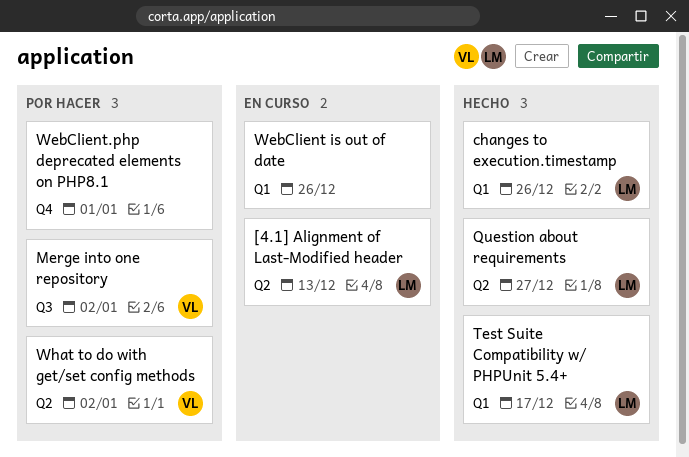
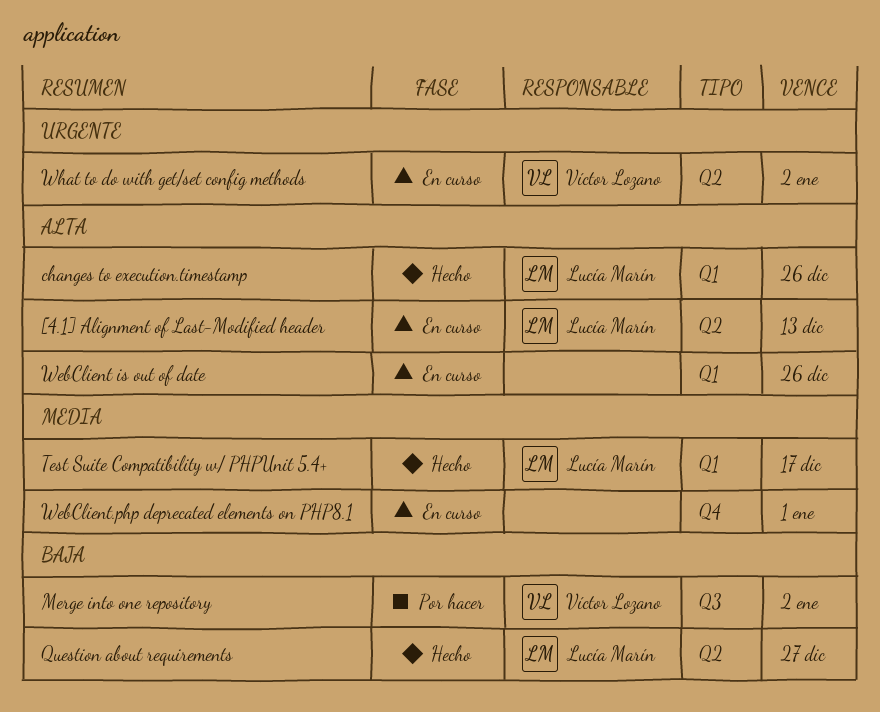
WebClient.php deprecated elements on PHP8.1, status: Por hacer -> En curso
What to do with get/set config methods, status: Por hacer -> En curso

